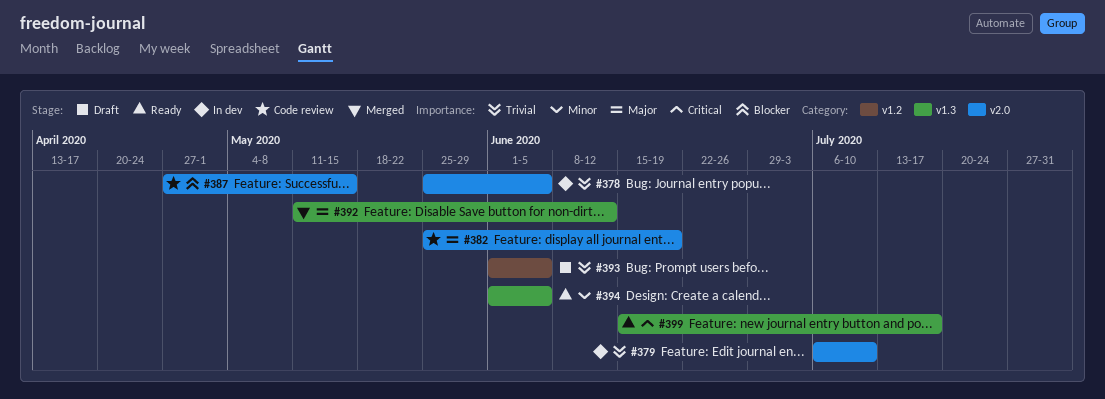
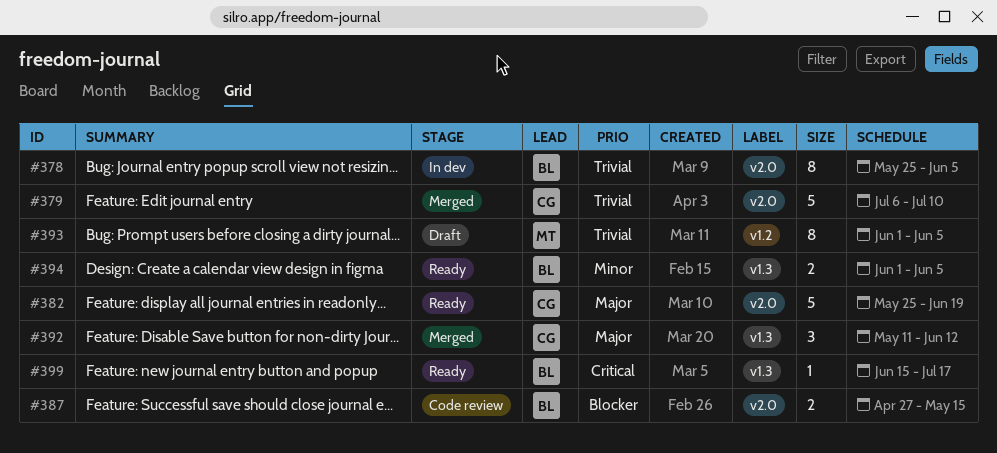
#379, status: In dev -> Merged
#382, status: Code review -> Ready

